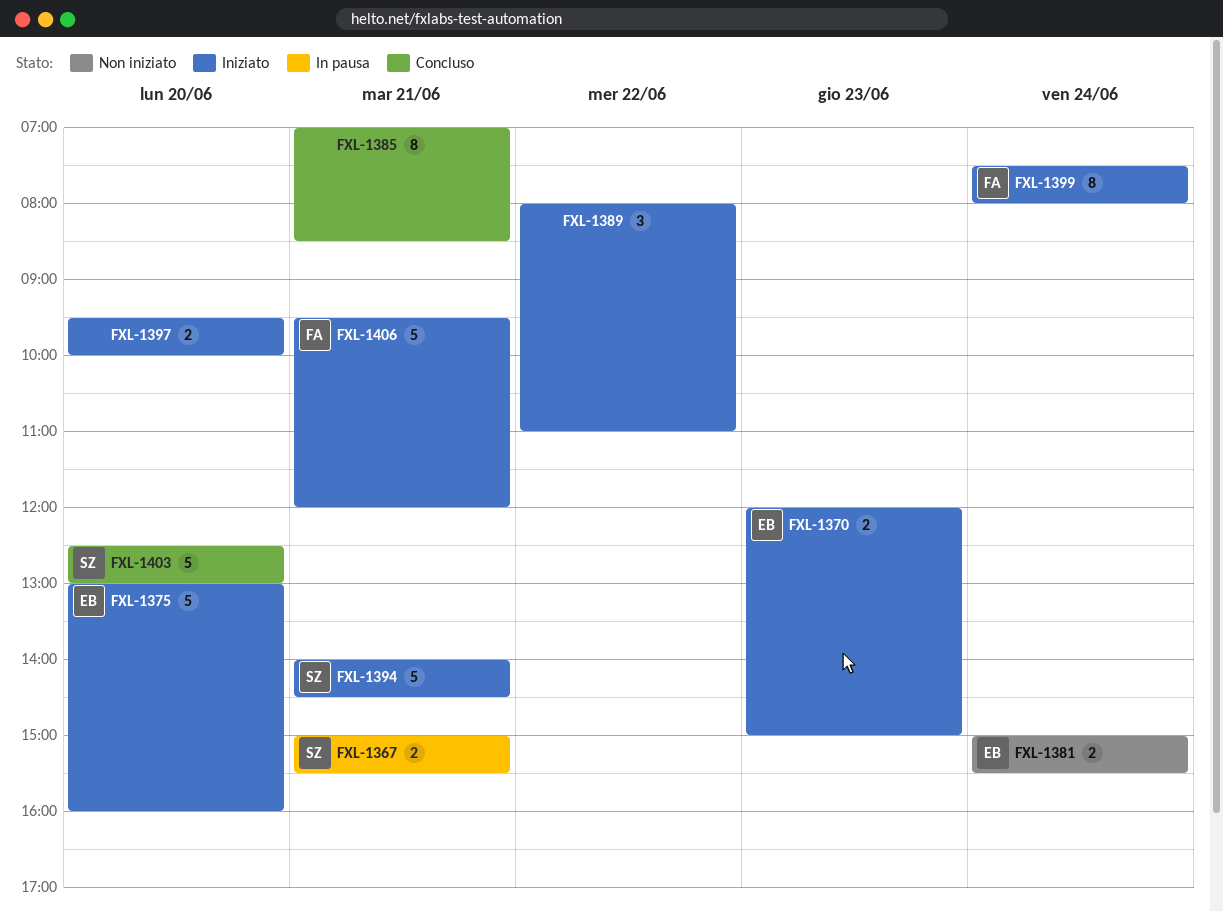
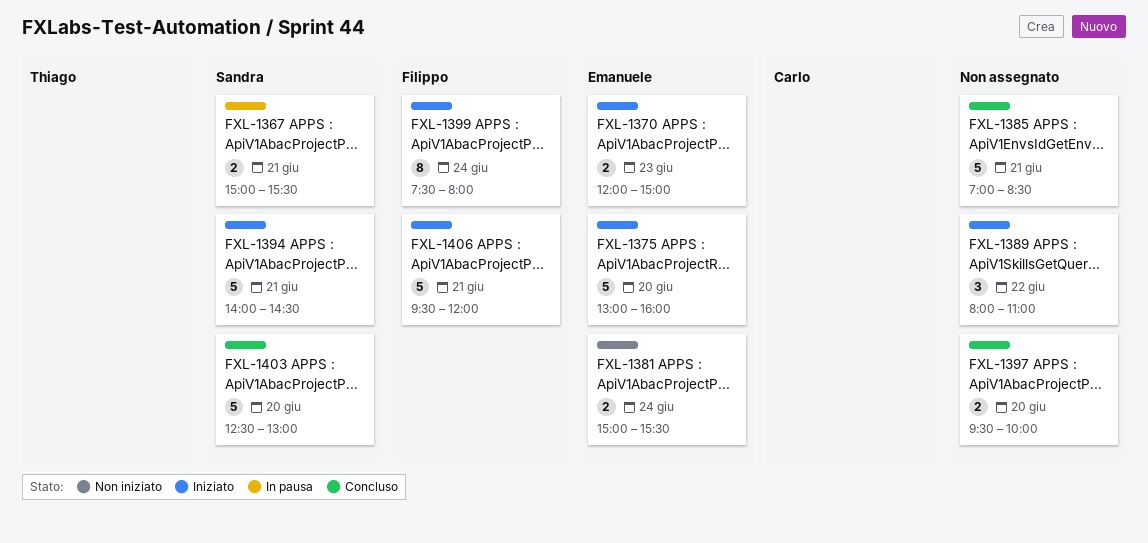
FXL-1385, estimate: 8 -> 5
FXL-1397, status: Iniziato -> Concluso

